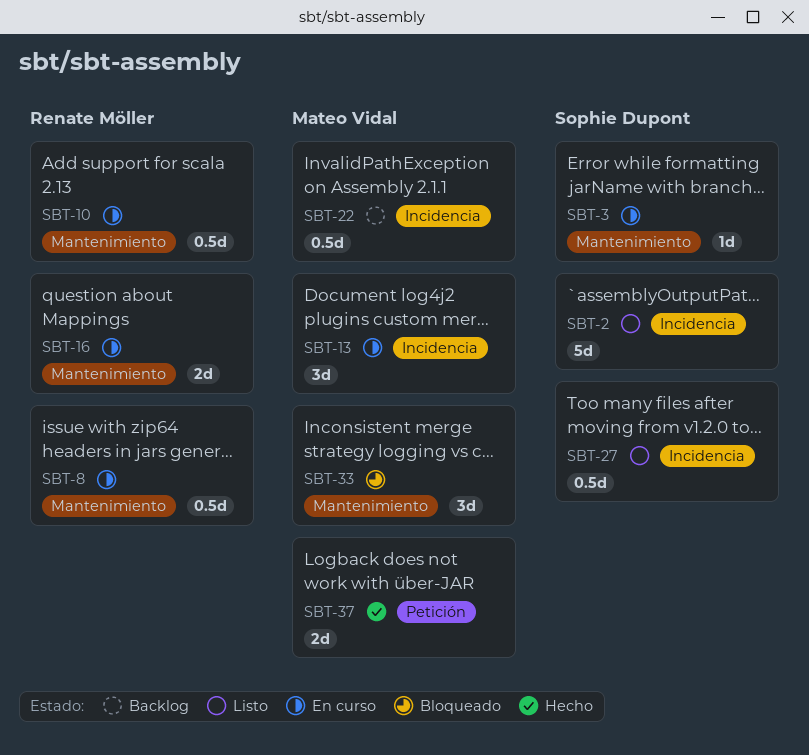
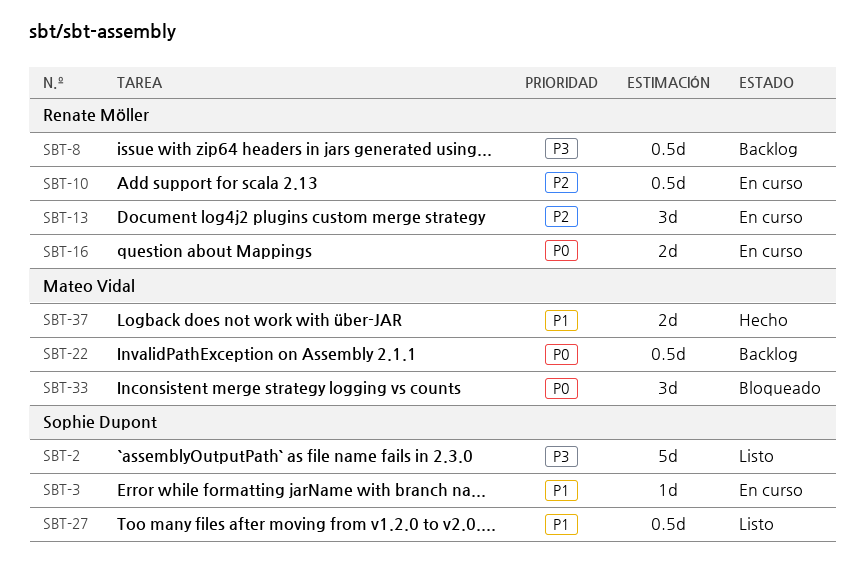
SBT-8, status: En curso -> Backlog
SBT-13, owner: Mateo Vidal -> Renate Möller

